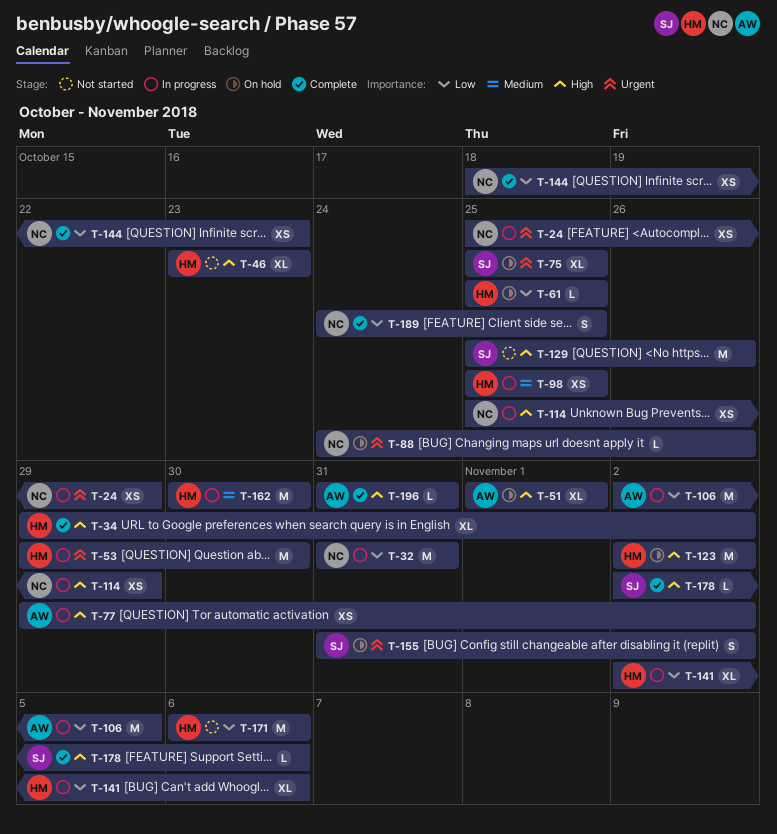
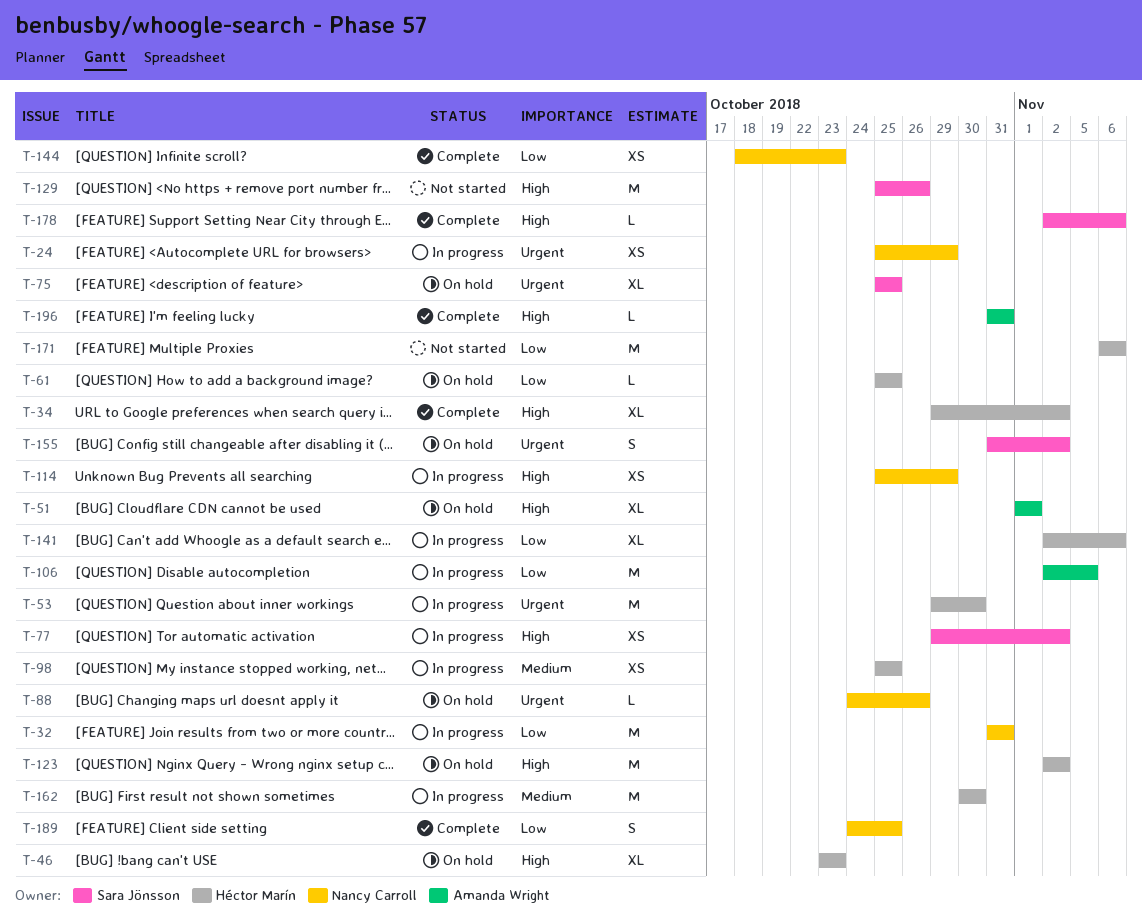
T-46, status: Not started -> On hold
T-77, owner: Amanda Wright -> Sara Jönsson

